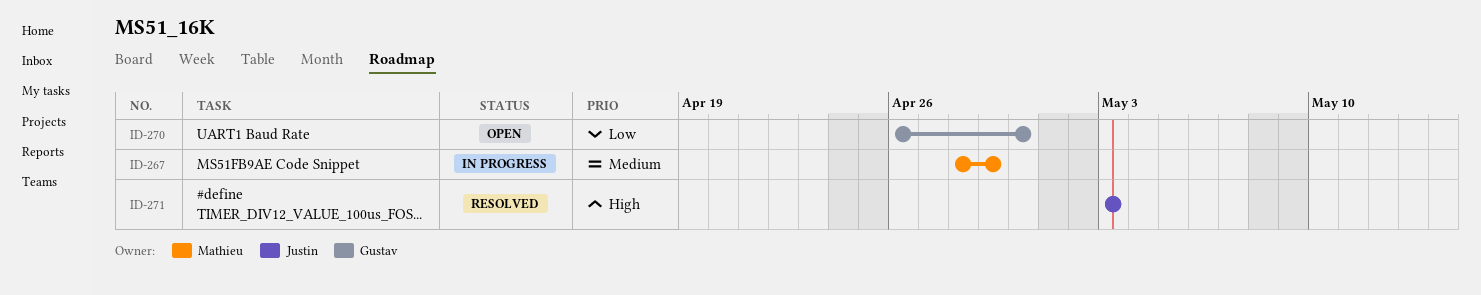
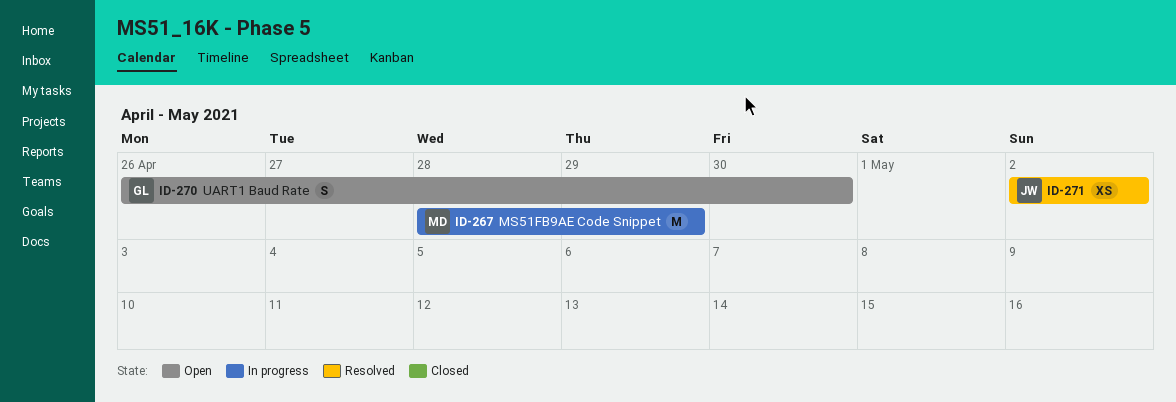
ID-271, start: May 3 -> May 2
ID-271, due: May 3 -> May 2

